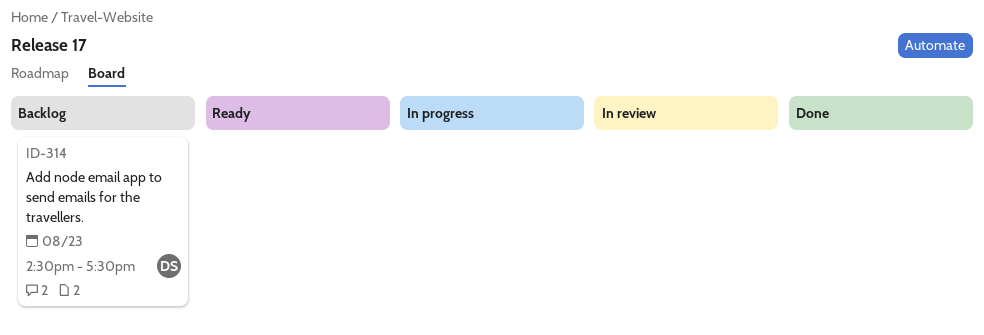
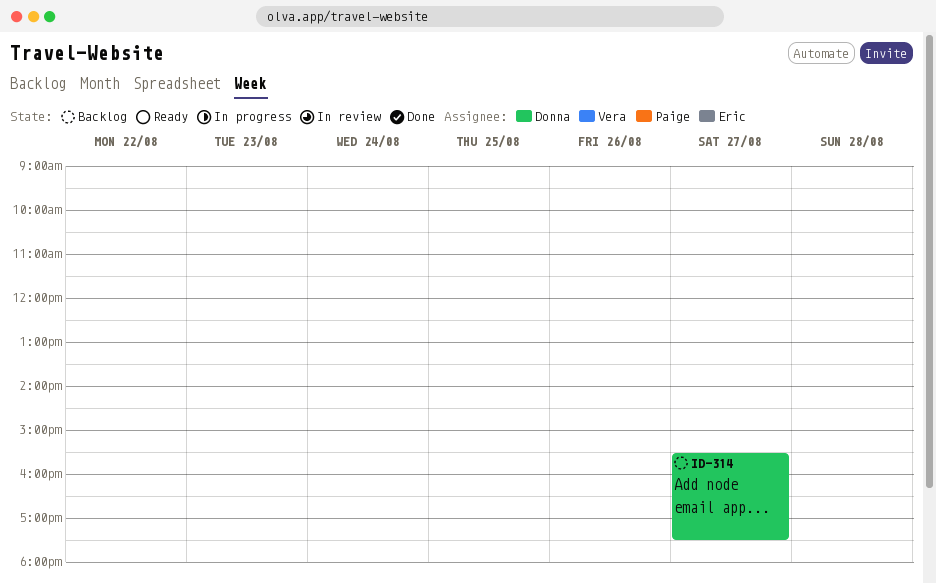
ID-314, day: Aug 23 -> Aug 27
ID-314, begins: 14:30 -> 15:30

